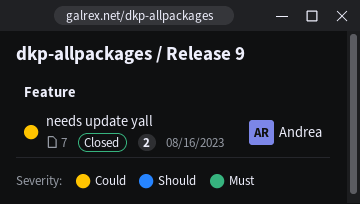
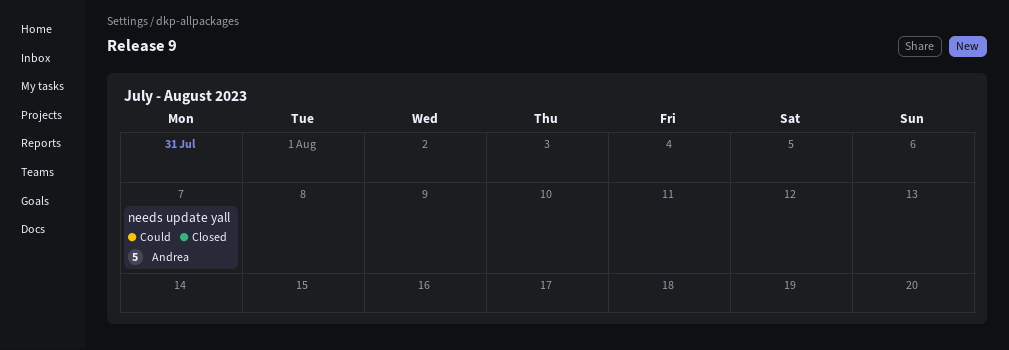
needs update yall, estimate: 2 -> 5
needs update yall, due: Aug 16 -> Aug 7

